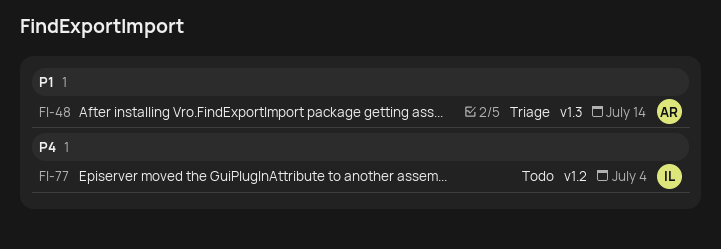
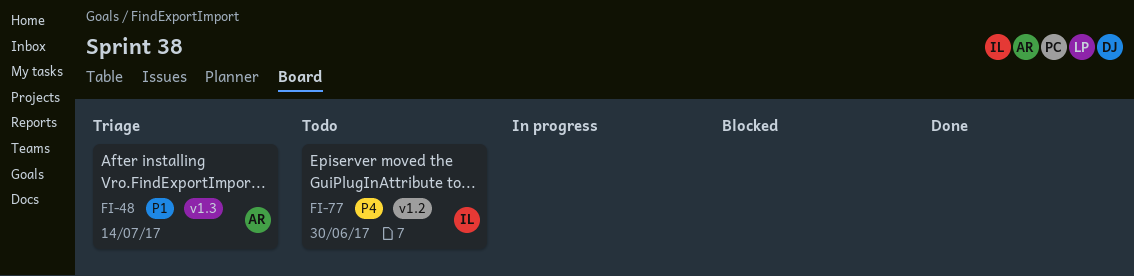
FI-77, due: Jul 4 -> Jun 30

